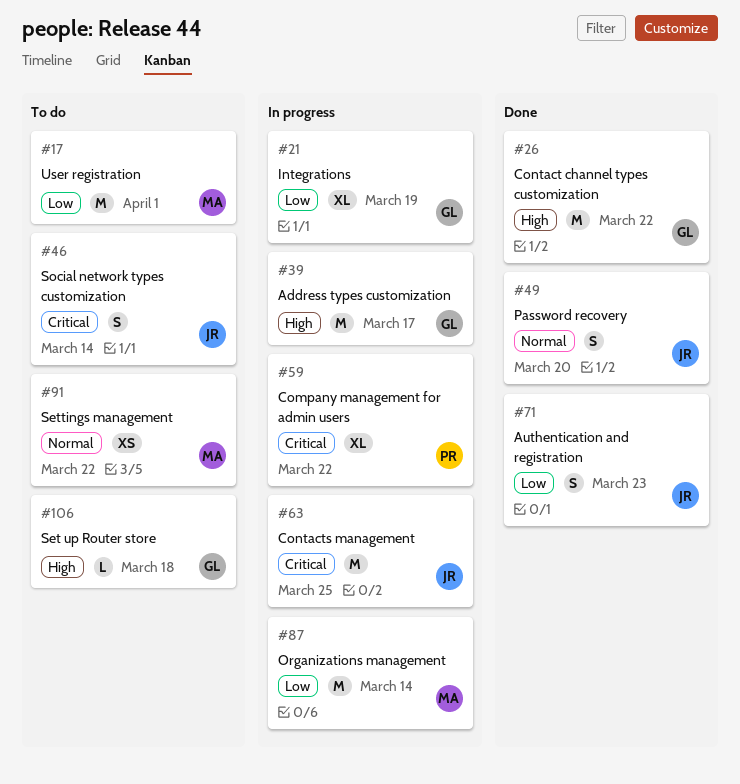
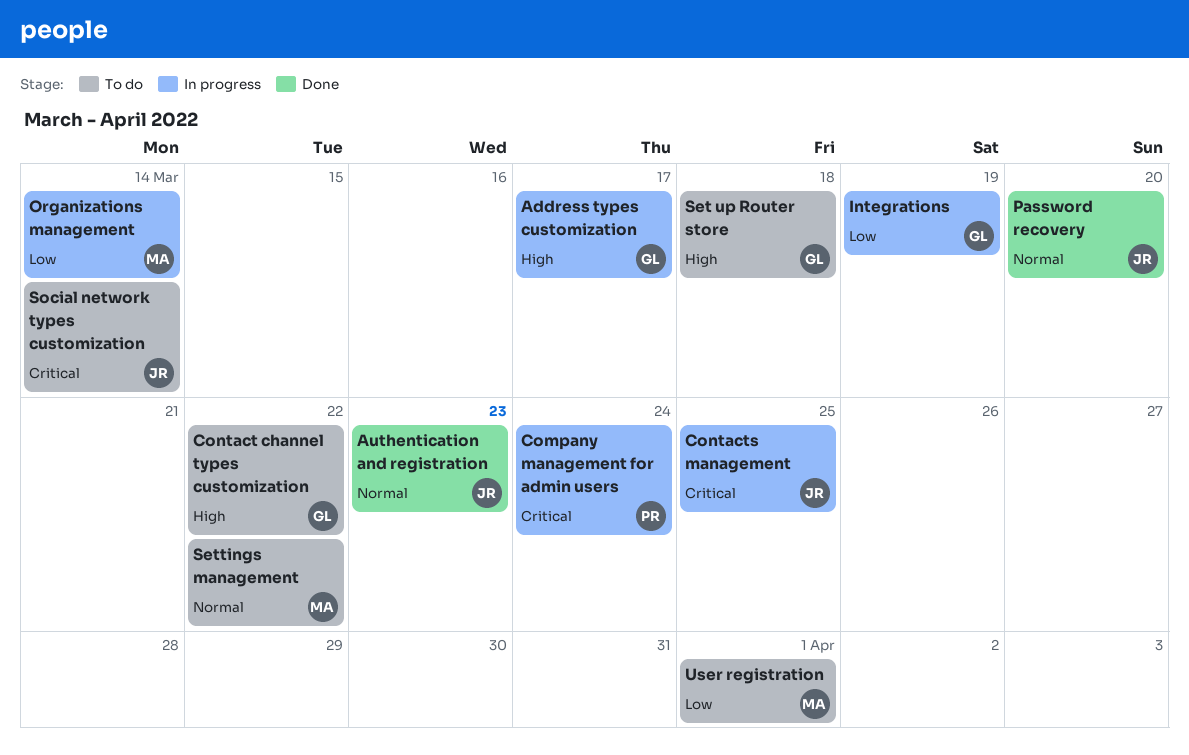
Authentication and registration, priority: Low -> Normal
Company management for admin users, due: Mar 22 -> Mar 24
Contact channel types customization, status: Done -> To do

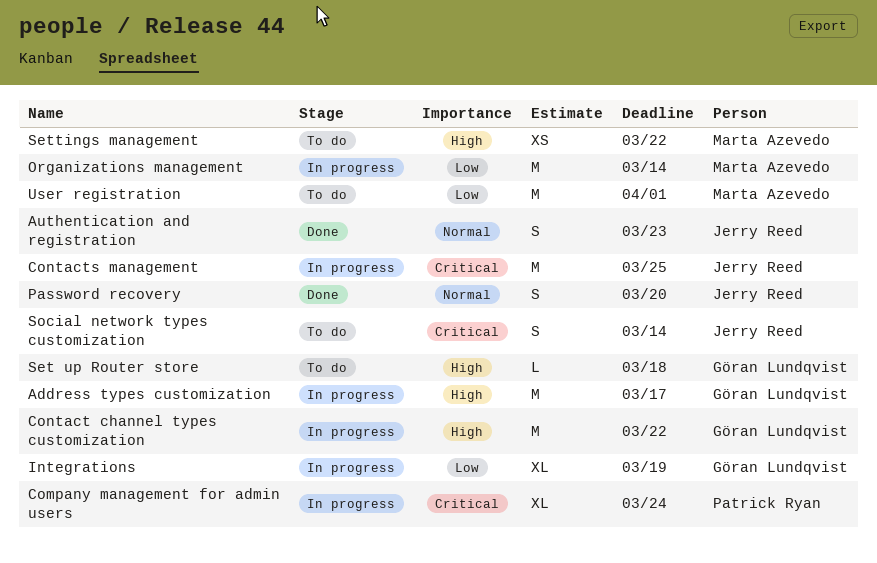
Contact channel types customization, status: To do -> In progress
Settings management, priority: Normal -> High

